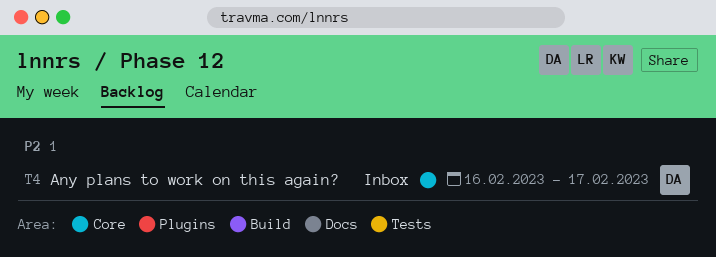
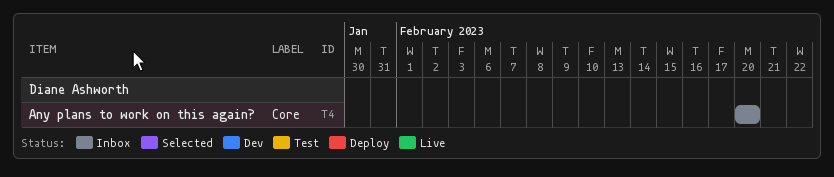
T4, start: Feb 16 -> Feb 20
T4, due: Feb 17 -> Feb 20

